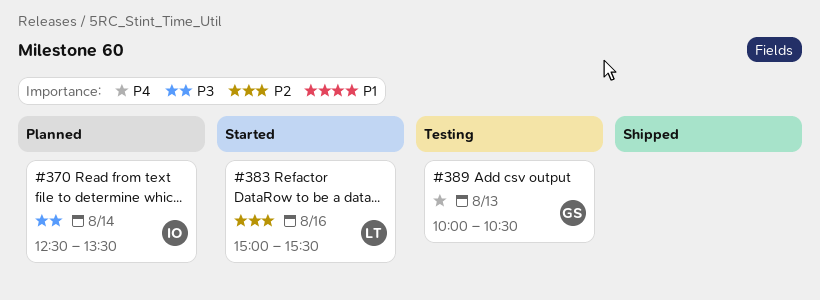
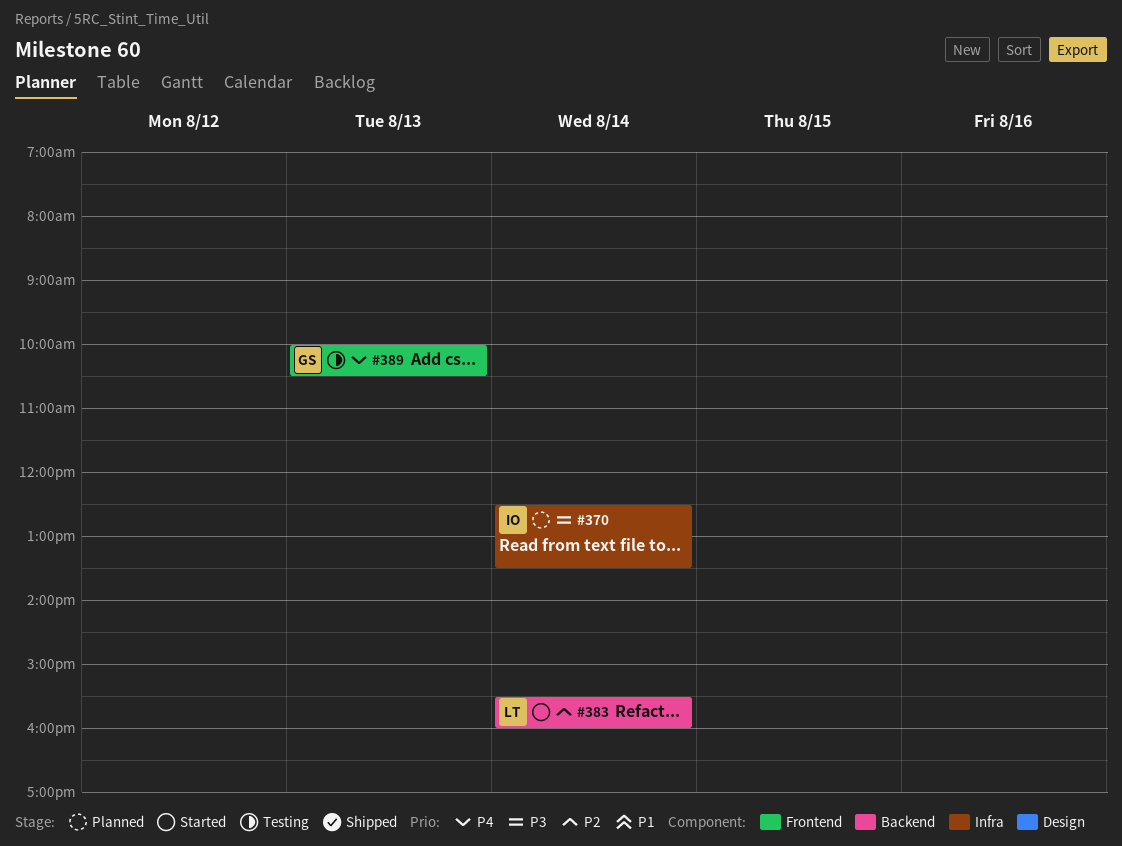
#383, day: Aug 16 -> Aug 14
#383, begins: 15:00 -> 15:30
#383, ends: 15:30 -> 16:00

